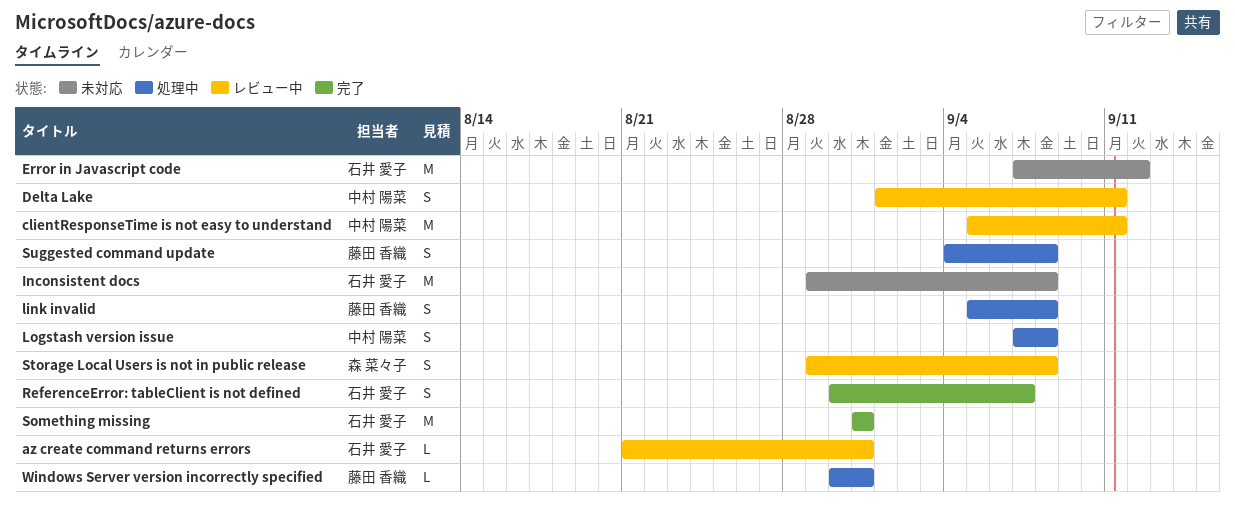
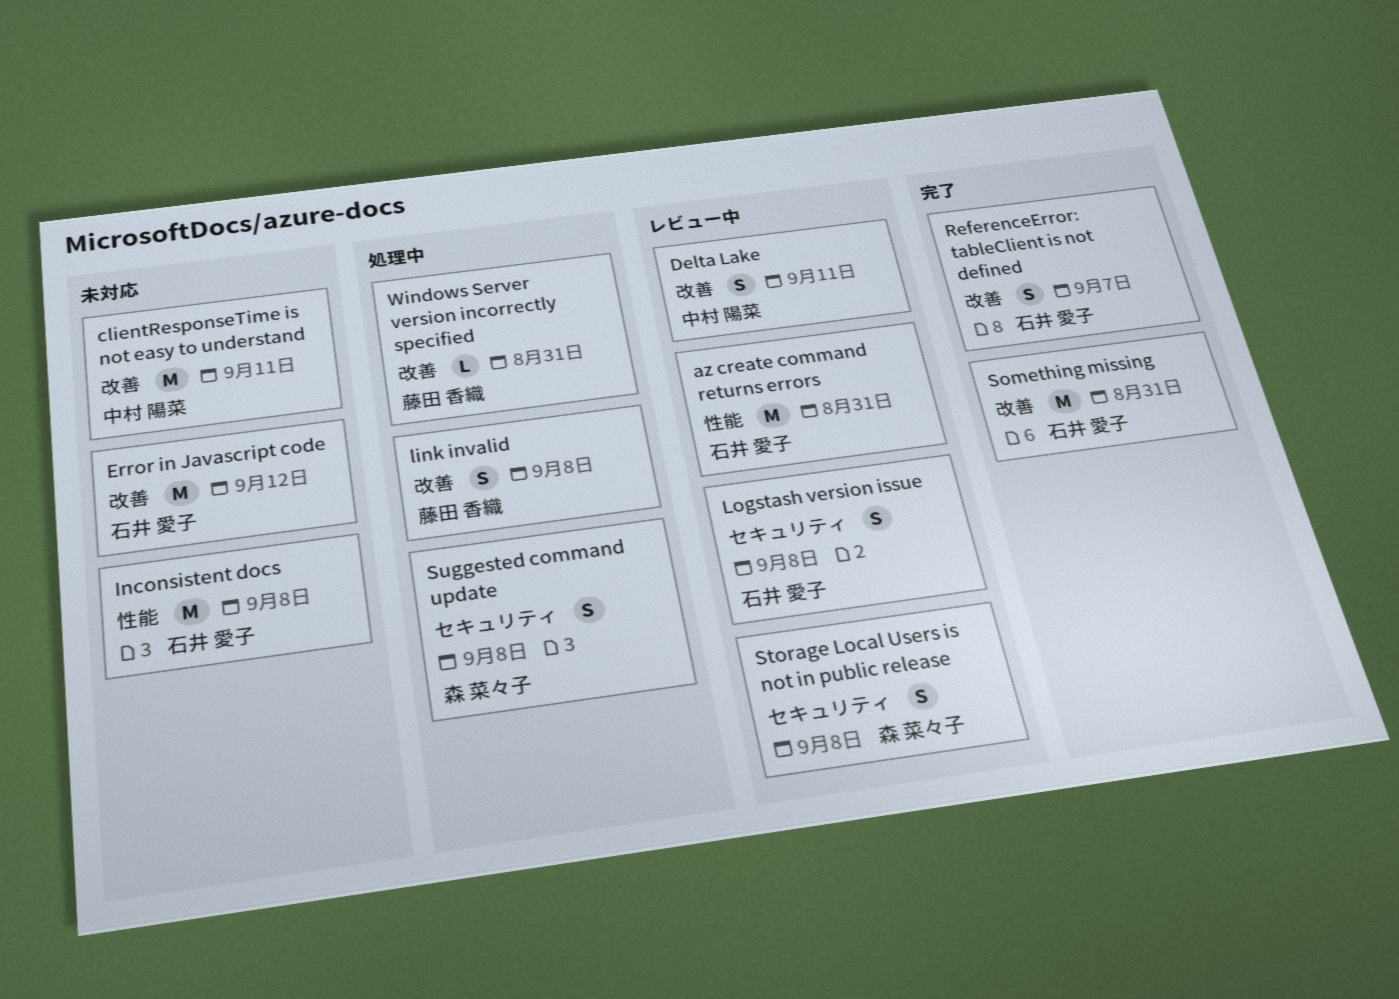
az create command returns errors, estimate: L -> M
clientResponseTime is not easy to understand, status: レビュー中 -> 未対応
Logstash version issue, status: 処理中 -> レビュー中
Logstash version issue, owner: 中村 陽菜 -> 石井 愛子
Suggested command update, owner: 藤田 香織 -> 森 菜々子

